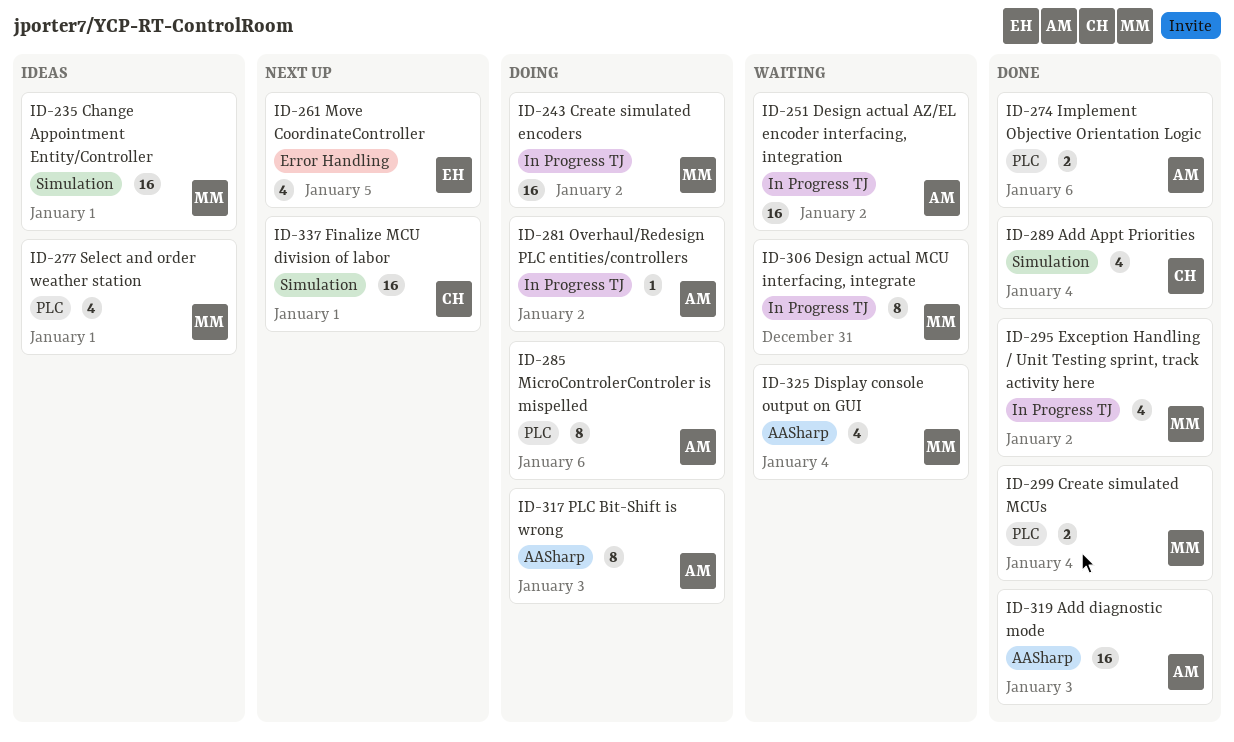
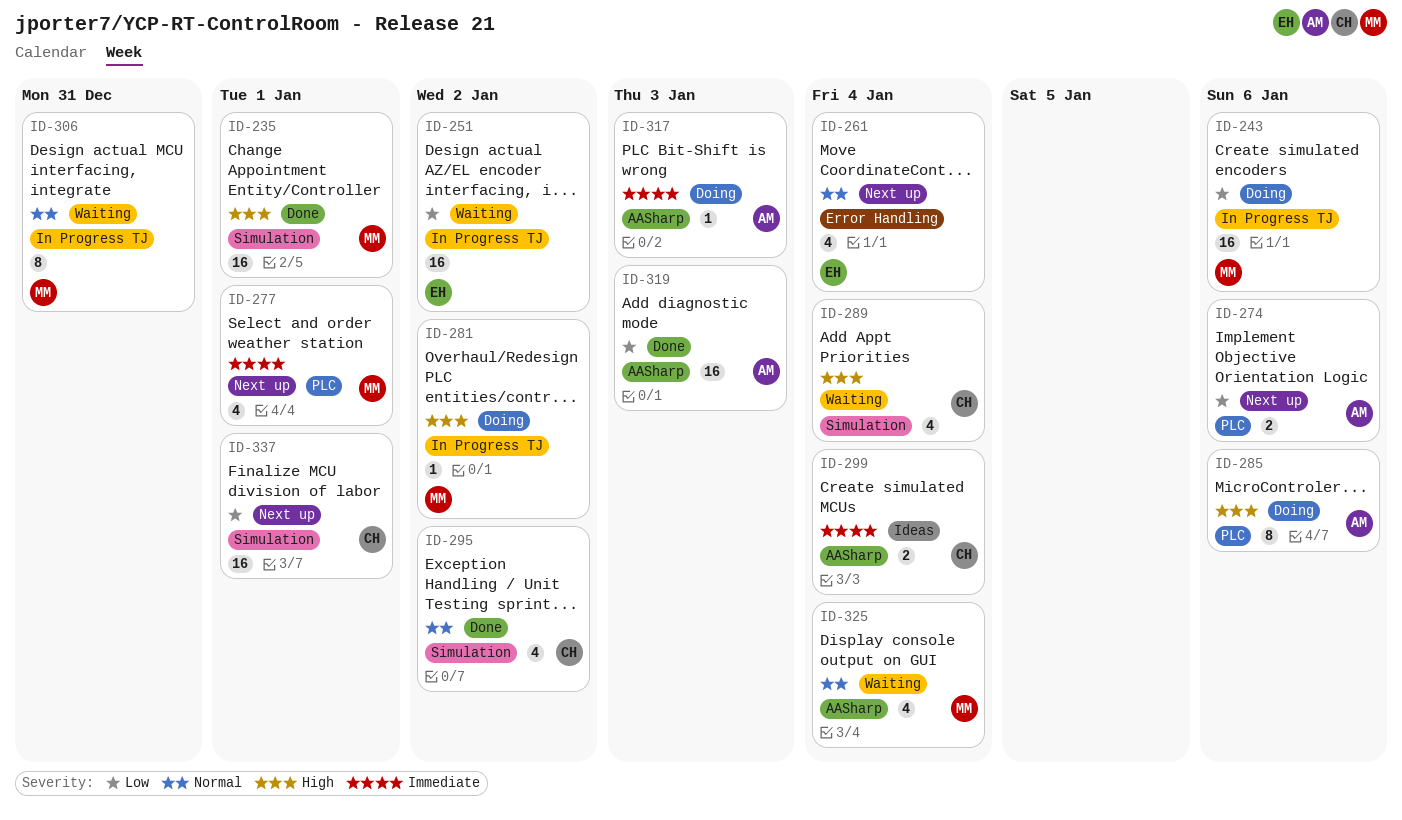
ID-235, status: Ideas -> Done
ID-243, due: Jan 2 -> Jan 6
ID-251, owner: AM -> EH
ID-261, due: Jan 5 -> Jan 4
ID-274, status: Done -> Next up
ID-277, status: Ideas -> Next up
ID-281, owner: AM -> MM
ID-289, status: Done -> Waiting
ID-295, owner: MM -> CH
ID-295, label: In Progress TJ -> Simulation
ID-299, status: Done -> Ideas
ID-299, owner: MM -> CH
ID-299, label: PLC -> AASharp
ID-317, estimate: 8 -> 1

